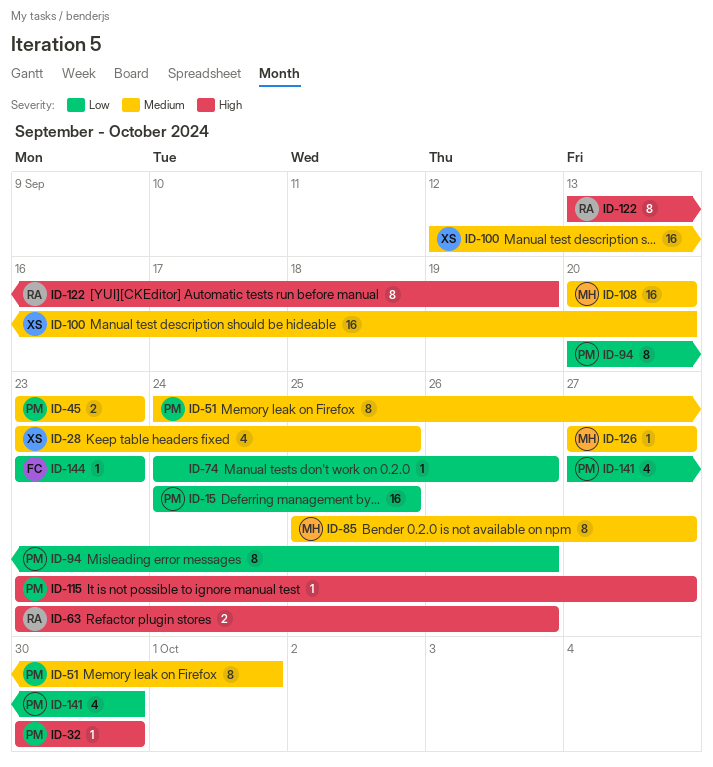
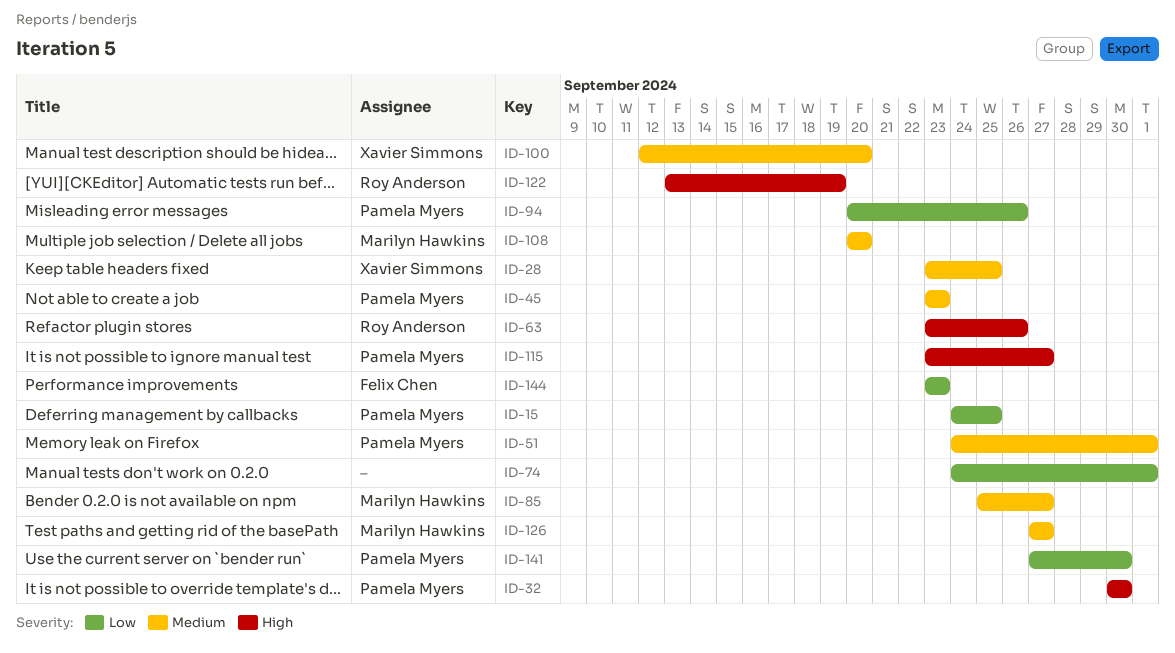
ID-74, due: Sep 26 -> Oct 1

